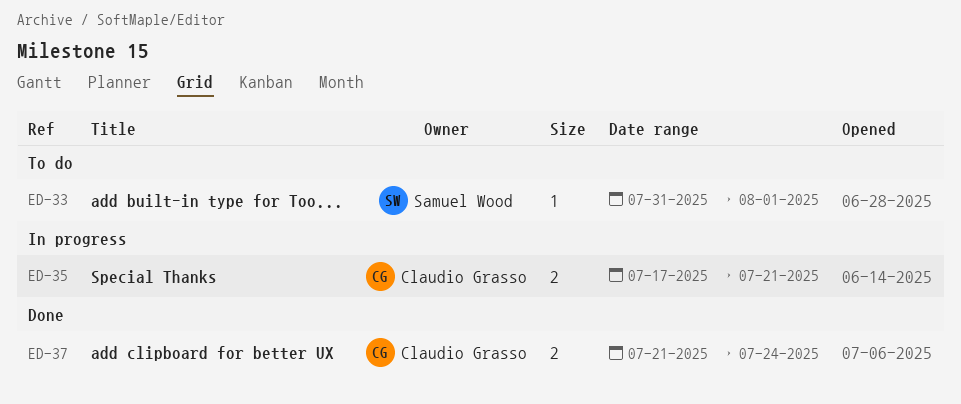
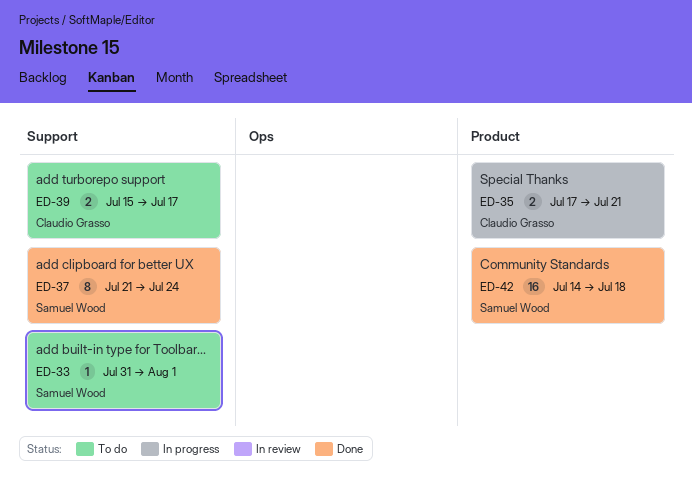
ED-37, owner: Claudio Grasso -> Samuel Wood
ED-37, estimate: 2 -> 8
ED-39: none -> present
ED-42: none -> present

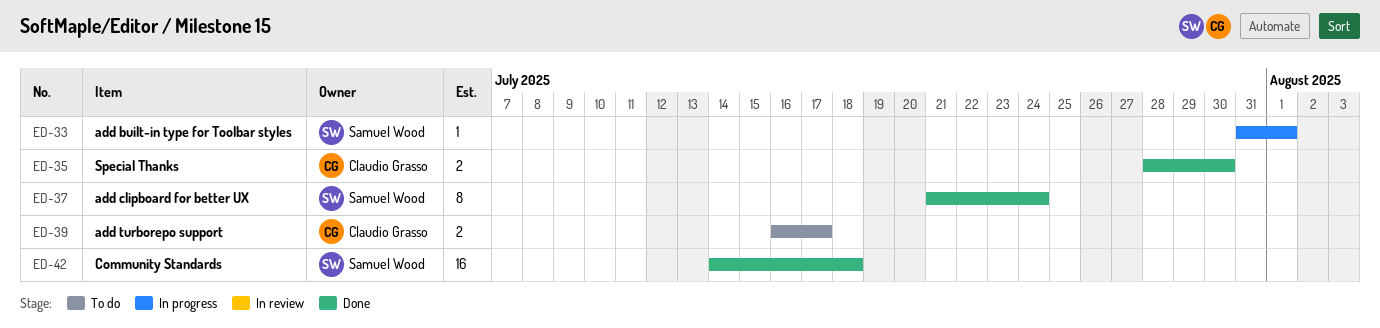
ED-33, status: To do -> In progress
ED-35, status: In progress -> Done
ED-35, start: Jul 17 -> Jul 28
ED-35, due: Jul 21 -> Jul 30
ED-39, start: Jul 15 -> Jul 16

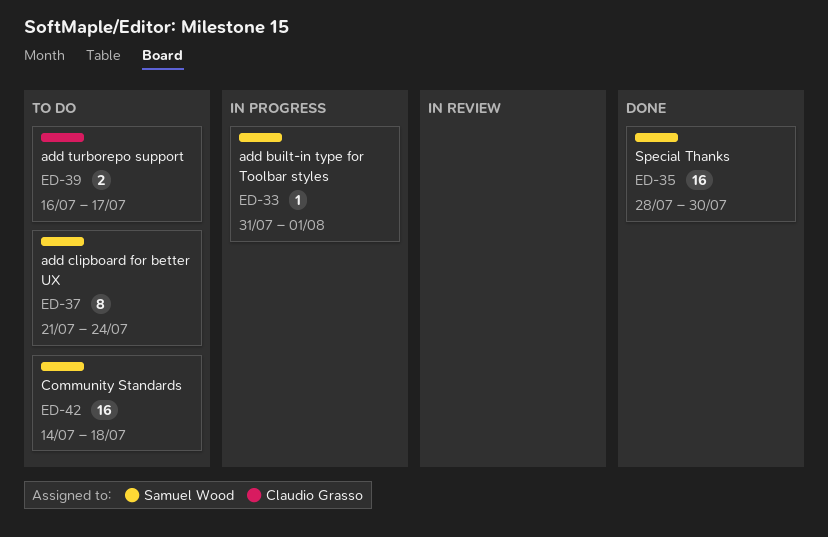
ED-35, owner: Claudio Grasso -> Samuel Wood
ED-35, estimate: 2 -> 16
ED-37, status: Done -> To do
ED-42, status: Done -> To do

